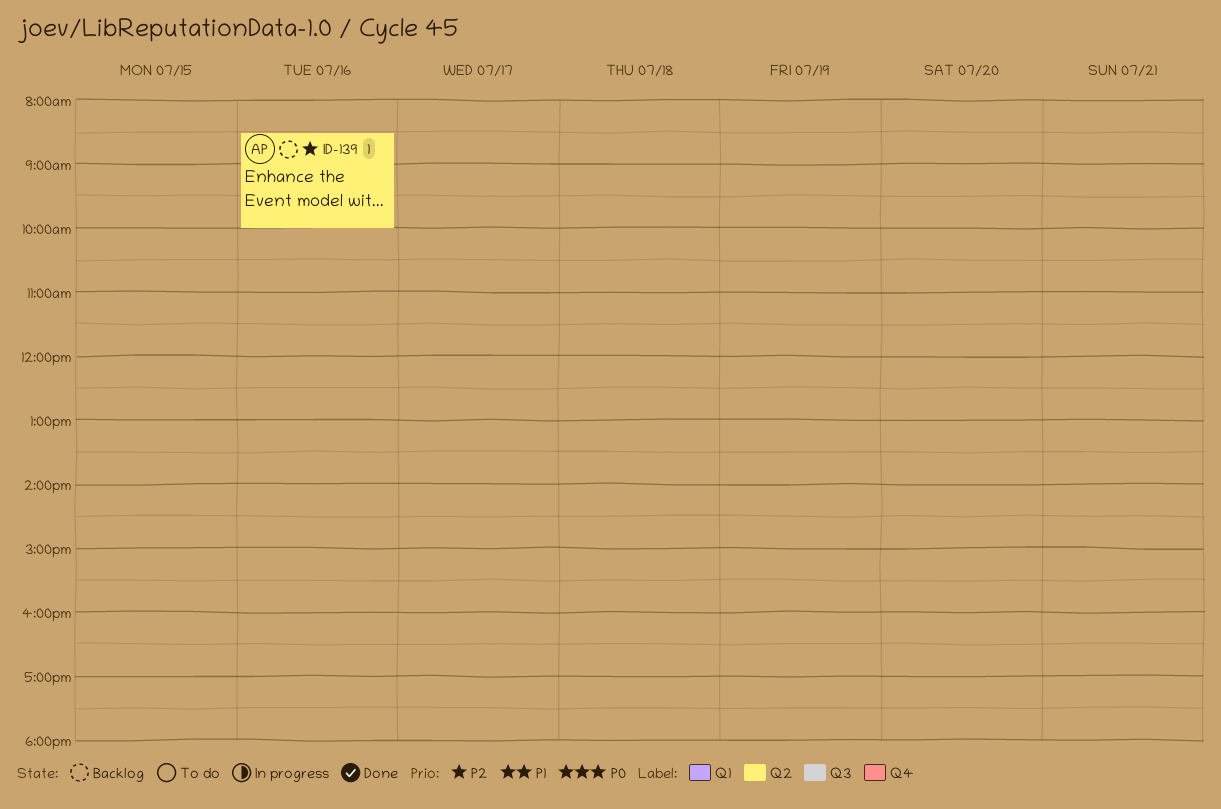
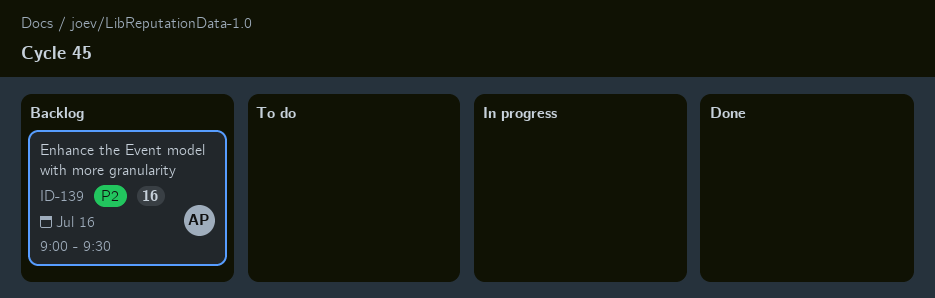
ID-139, estimate: 1 -> 16
ID-139, begins: 08:30 -> 09:00
ID-139, ends: 10:00 -> 09:30

